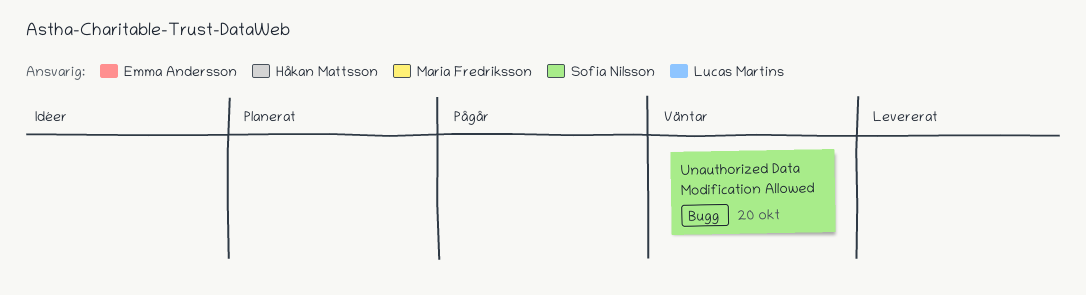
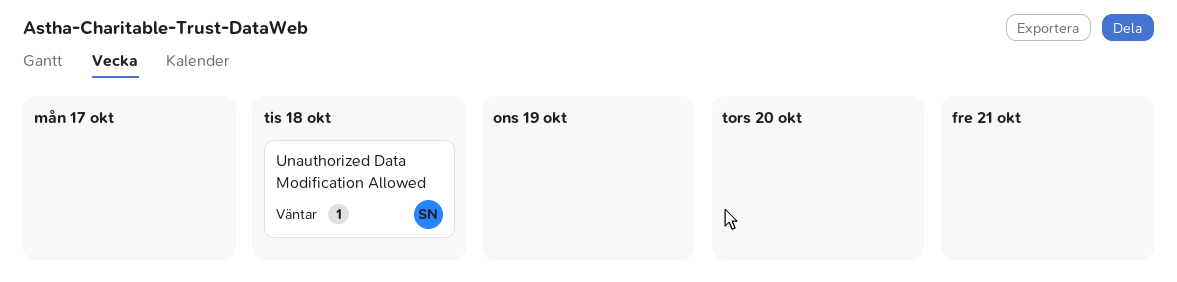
Unauthorized Data Modification Allowed, due: Oct 20 -> Oct 18

